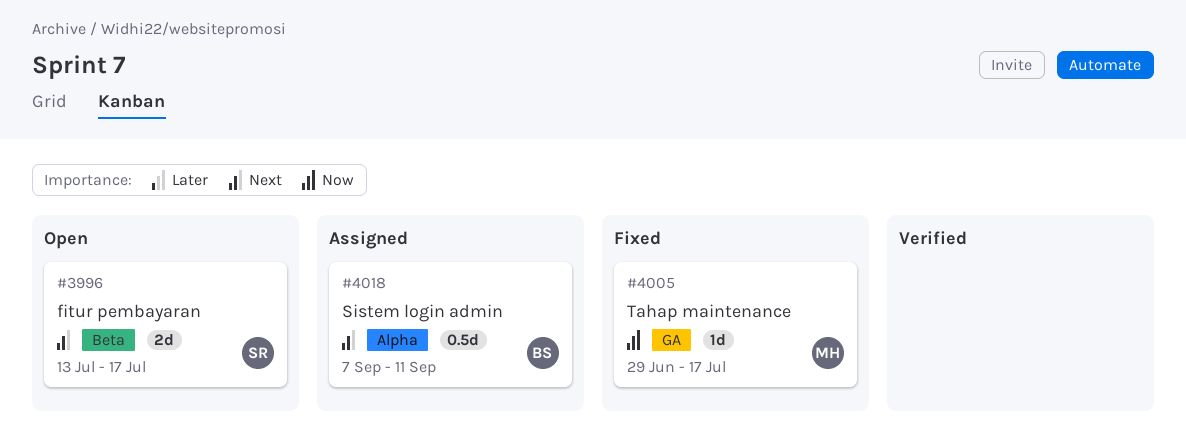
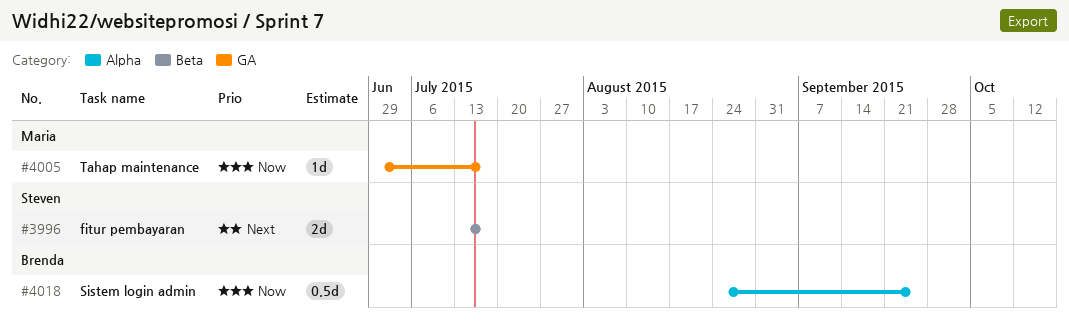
#4018, priority: Next -> Now
#4018, start: Sep 7 -> Aug 24
#4018, due: Sep 11 -> Sep 25

